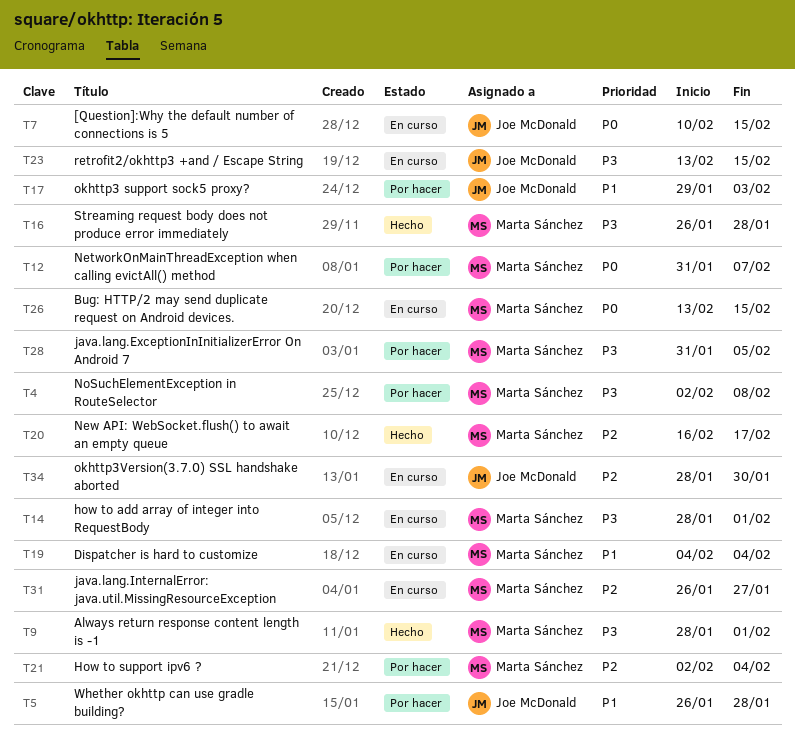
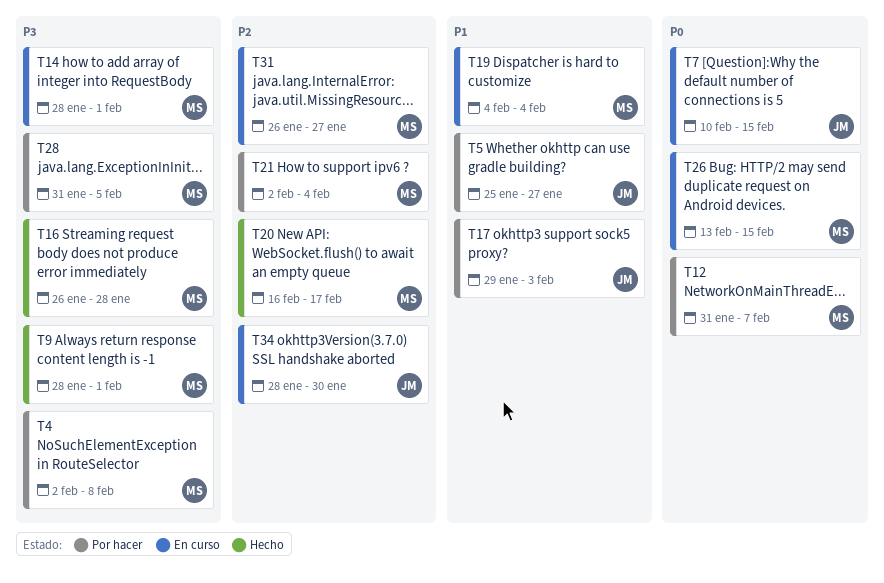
T5, start: Jan 26 -> Jan 25
T5, due: Jan 28 -> Jan 27
T23: present -> none

